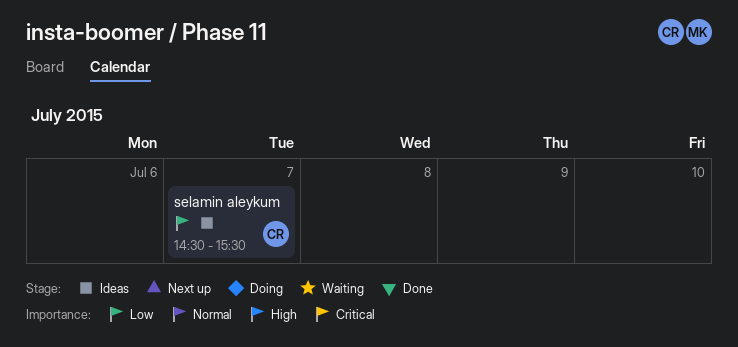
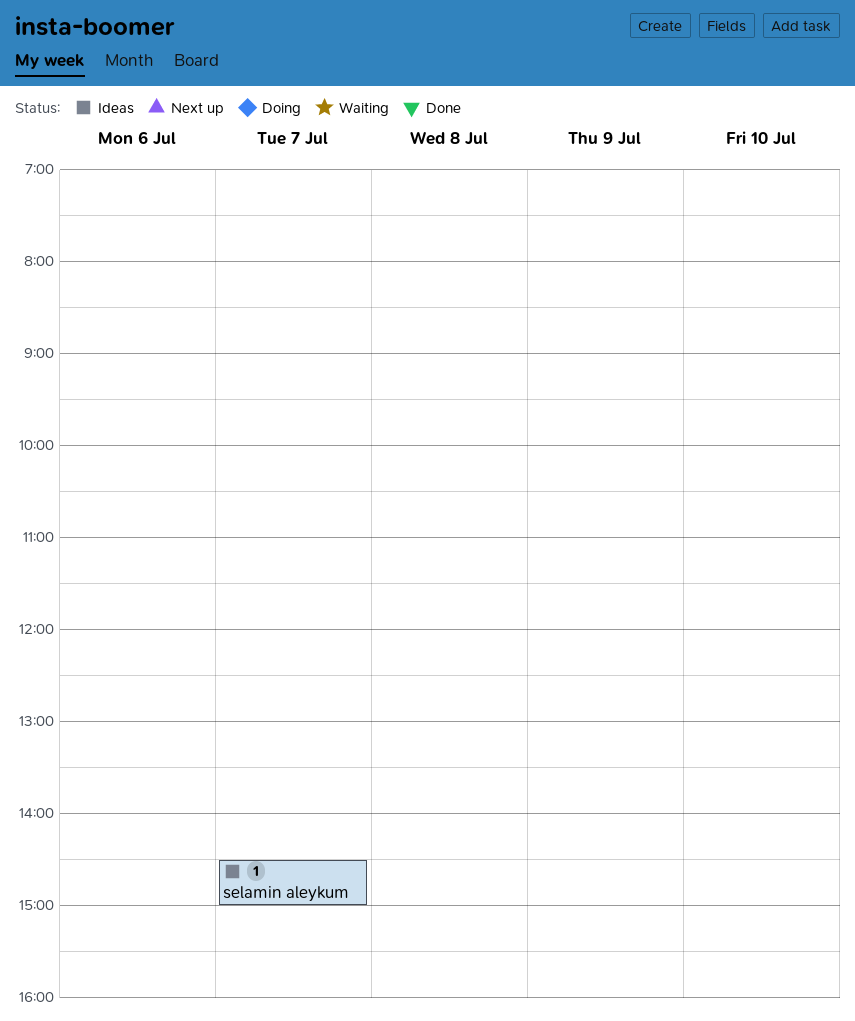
selamin aleykum, ends: 15:30 -> 15:00

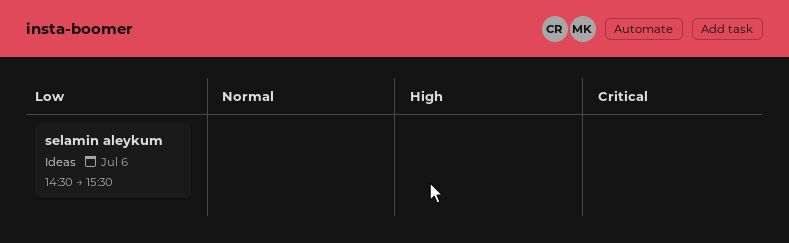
selamin aleykum, day: Jul 7 -> Jul 6
selamin aleykum, ends: 15:00 -> 15:30

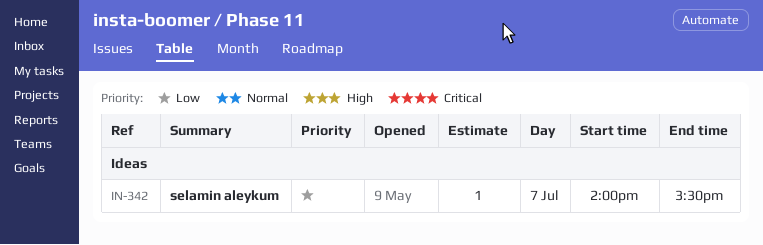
selamin aleykum, day: Jul 6 -> Jul 7
selamin aleykum, begins: 14:30 -> 14:00

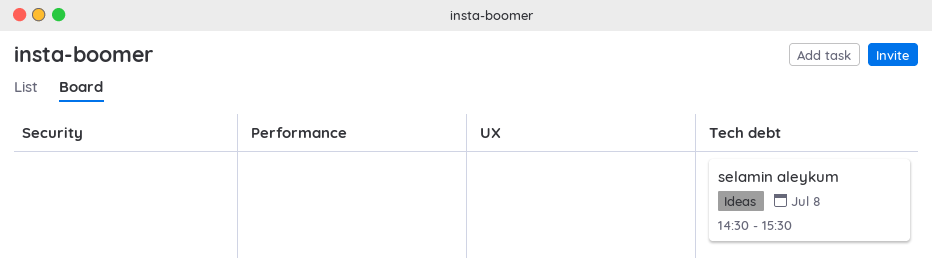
selamin aleykum, day: Jul 7 -> Jul 8
selamin aleykum, begins: 14:00 -> 14:30

